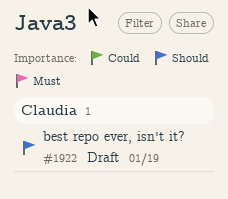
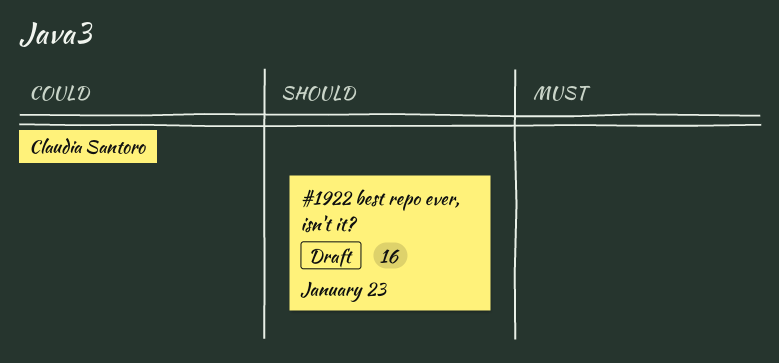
#1922, due: Jan 19 -> Jan 23

